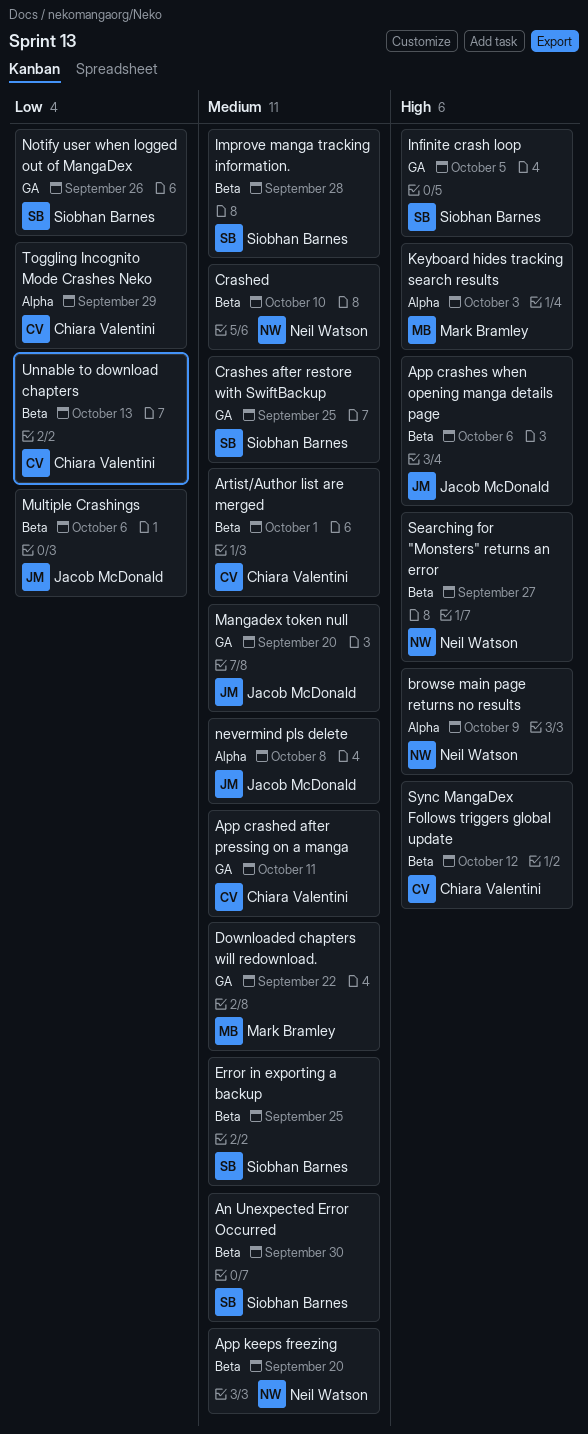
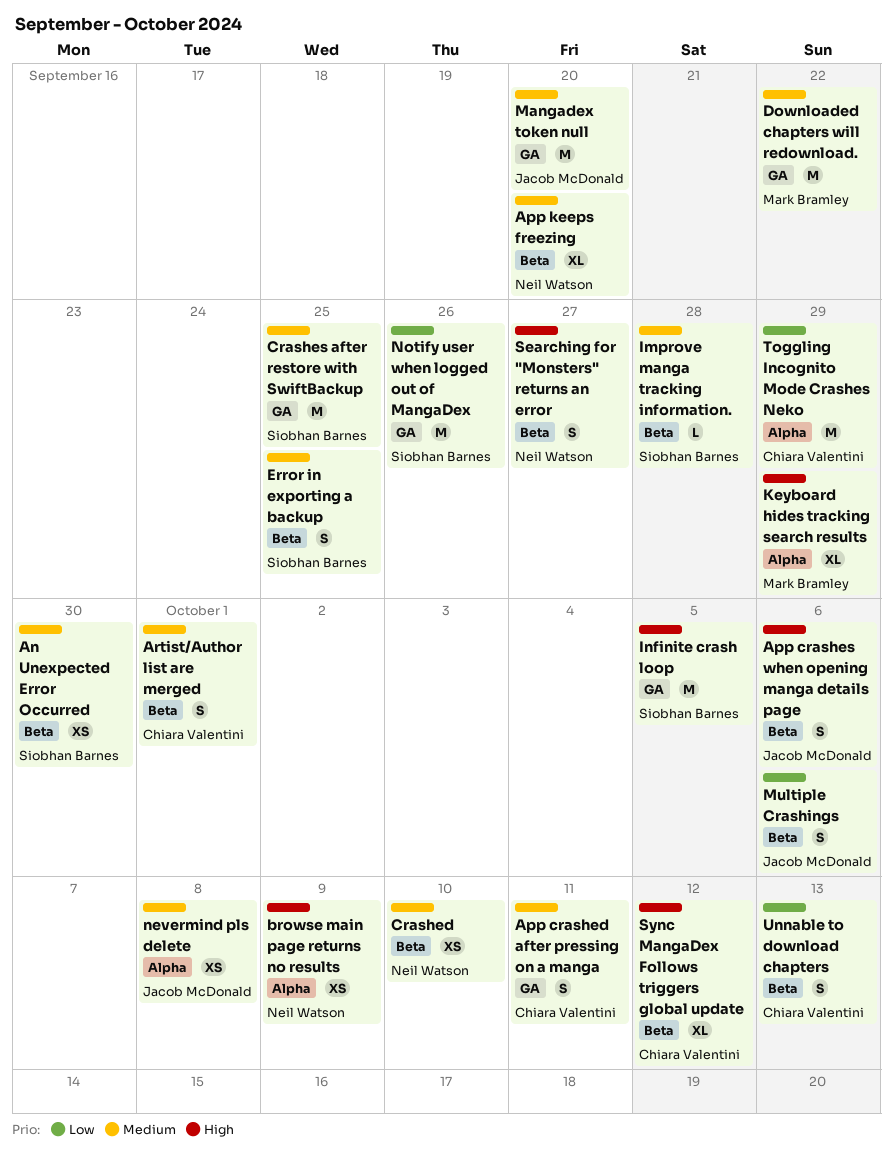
Keyboard hides tracking search results, due: Oct 3 -> Sep 29

